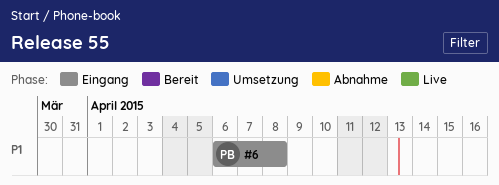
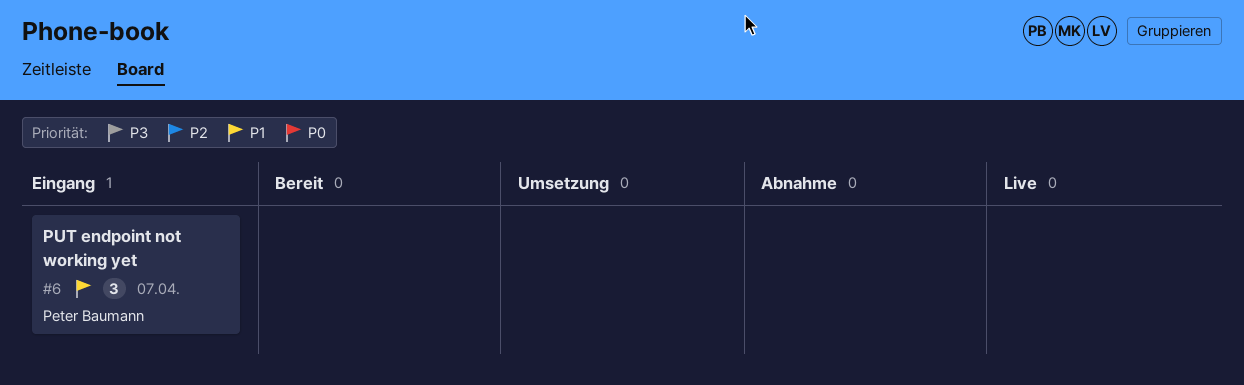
#6, due: Apr 8 -> Apr 7

